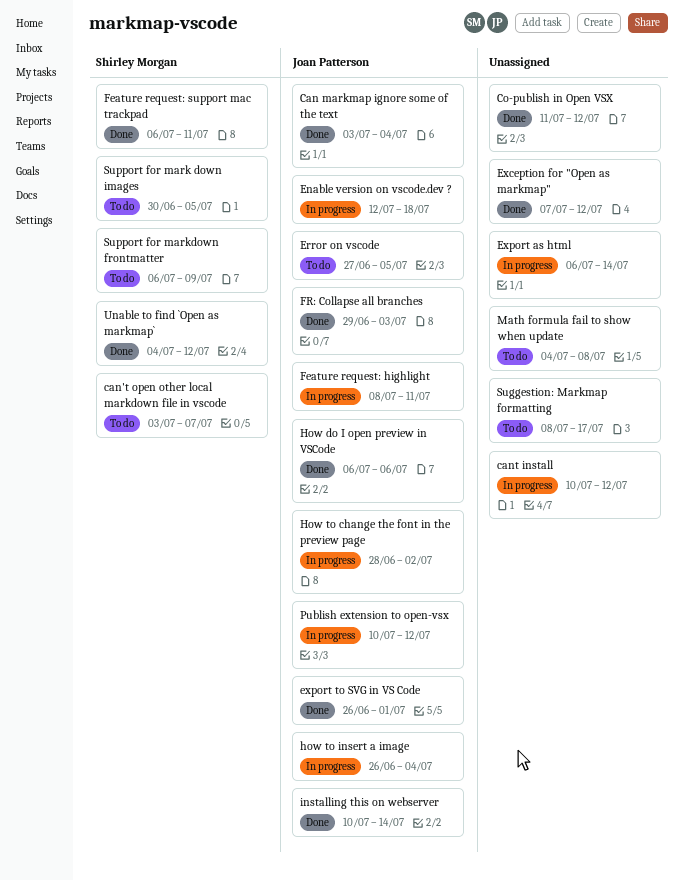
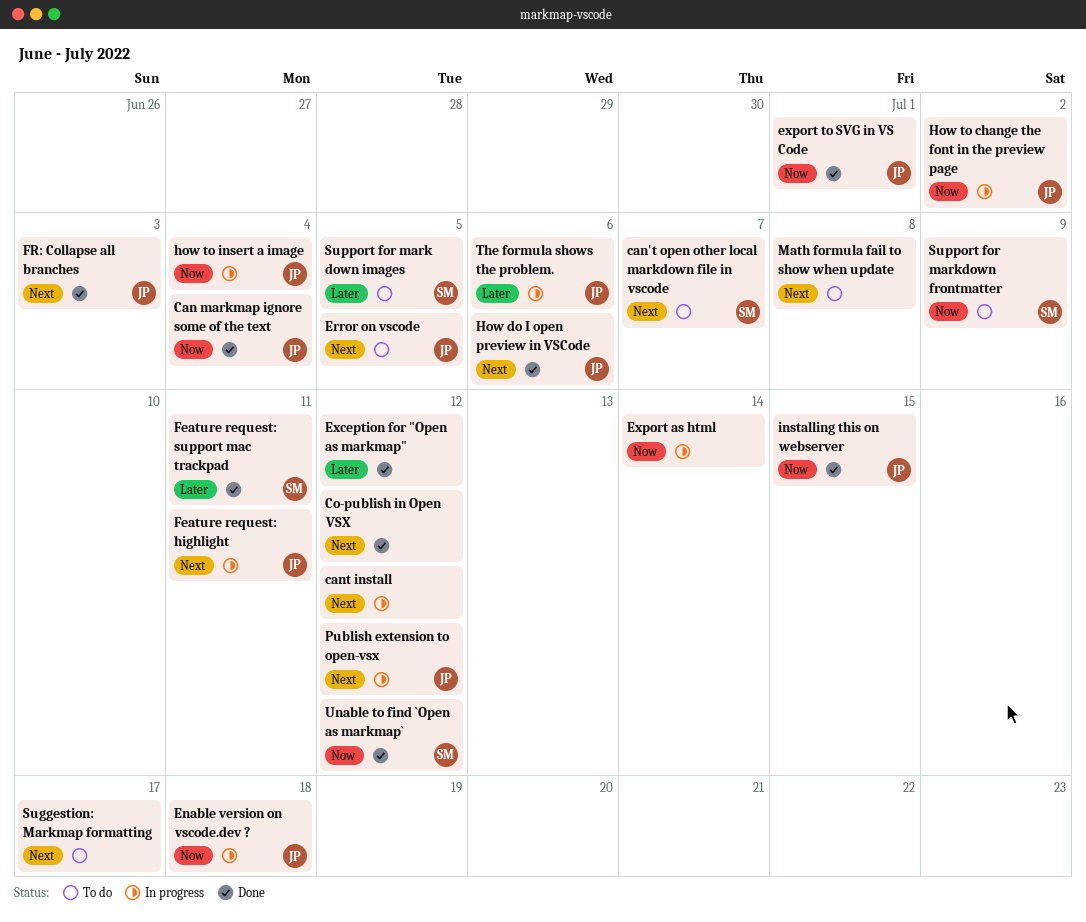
installing this on webserver, due: Jul 14 -> Jul 15
The formula shows the problem.: none -> present

